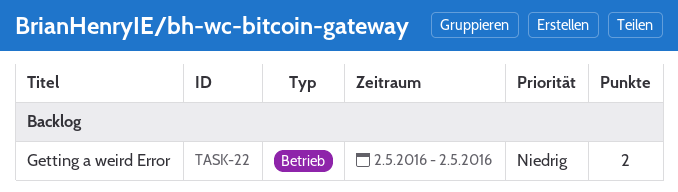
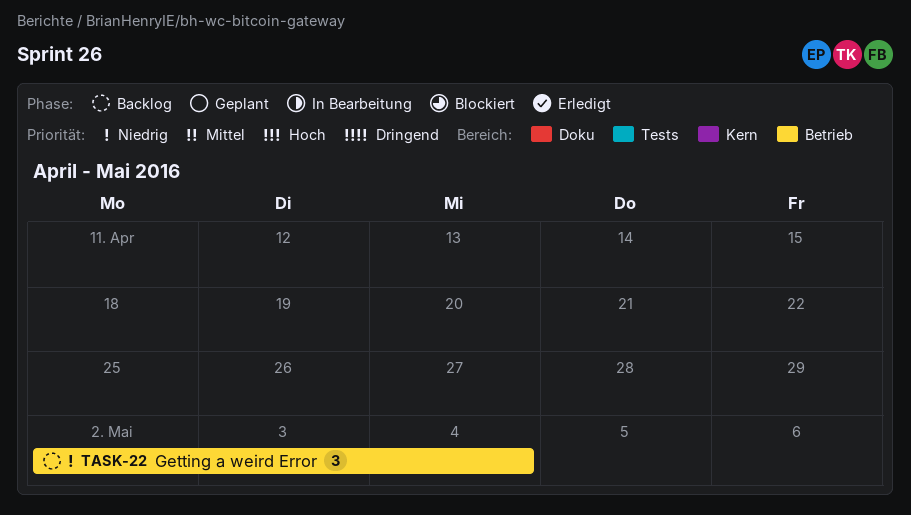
TASK-22, estimate: 2 -> 3
TASK-22, due: May 2 -> May 4

